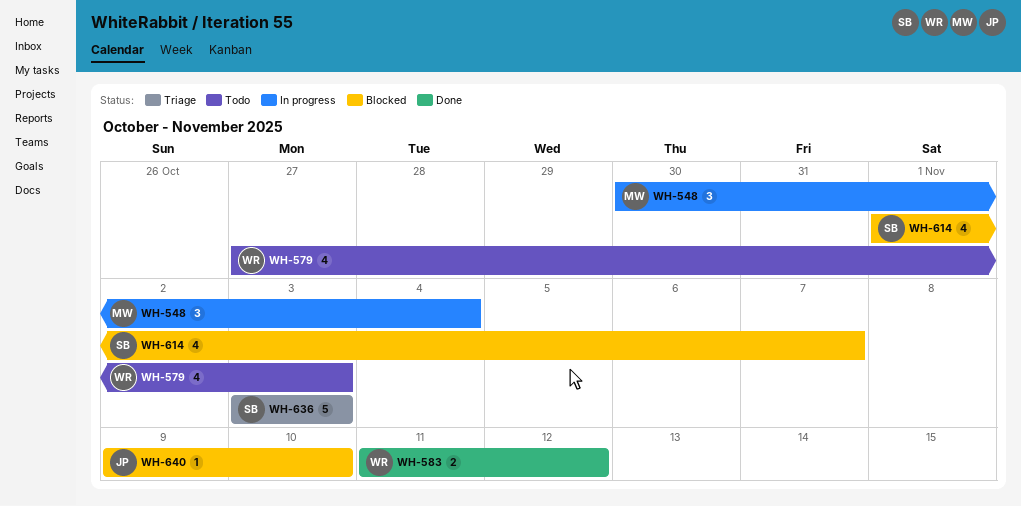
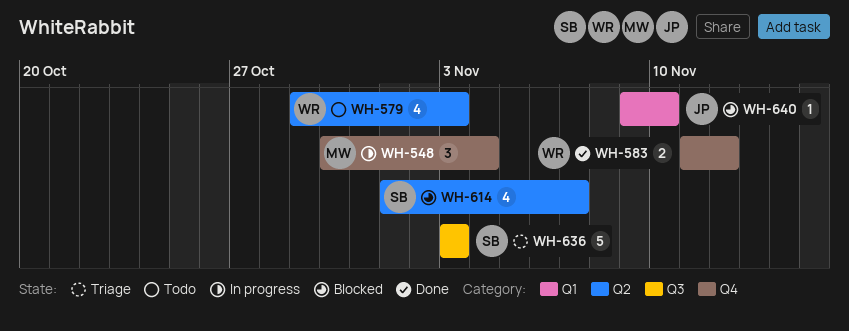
WH-579, start: Oct 27 -> Oct 29

